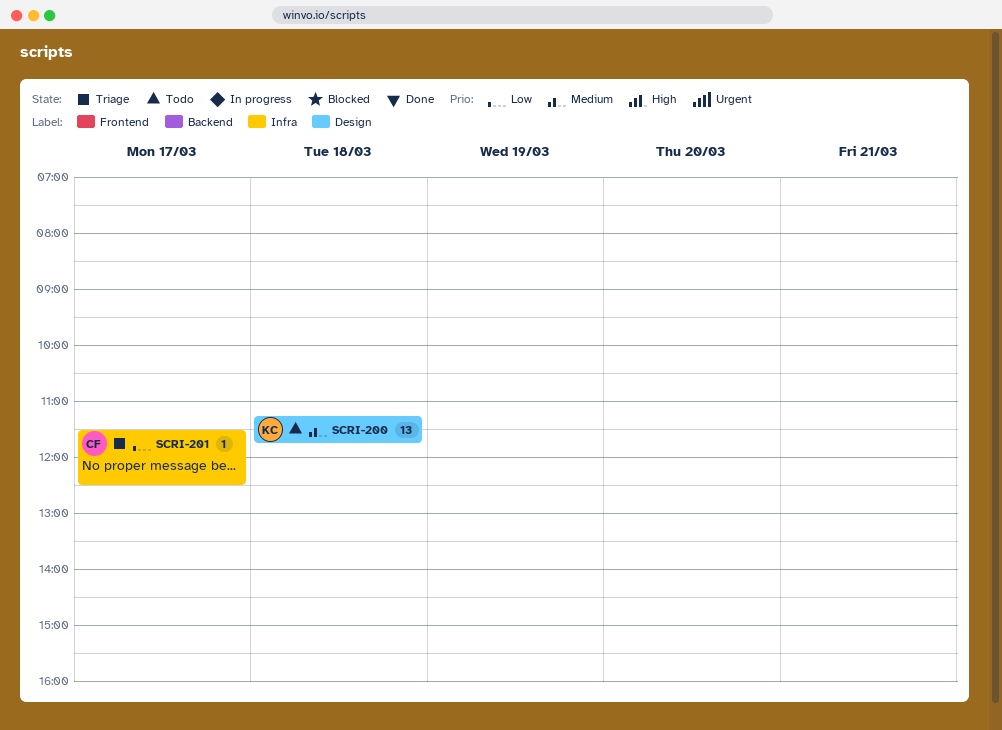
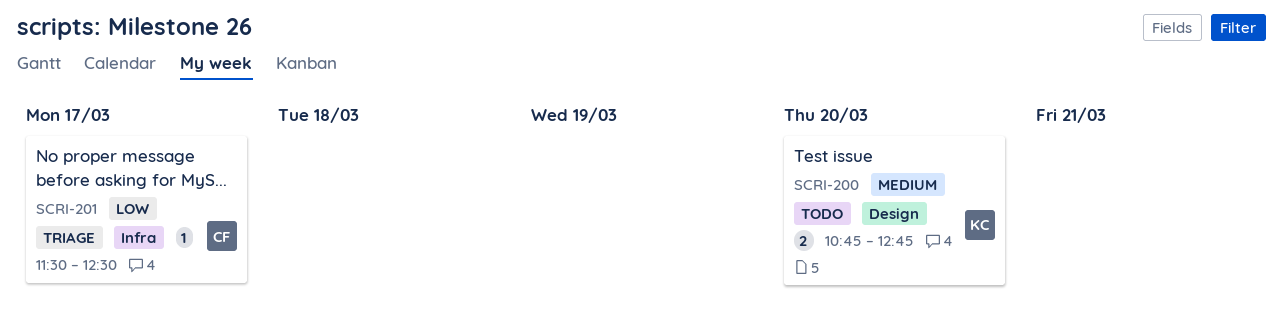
SCRI-200, estimate: 13 -> 2
SCRI-200, day: Mar 18 -> Mar 20
SCRI-200, begins: 11:15 -> 10:45
SCRI-200, ends: 11:45 -> 12:45

